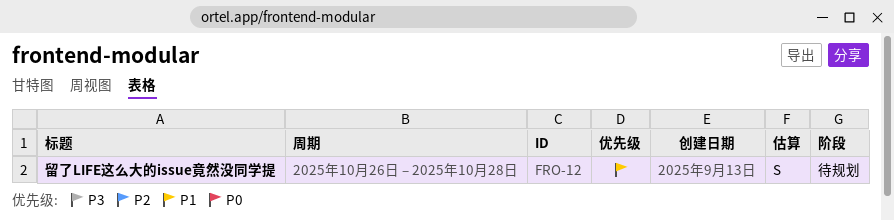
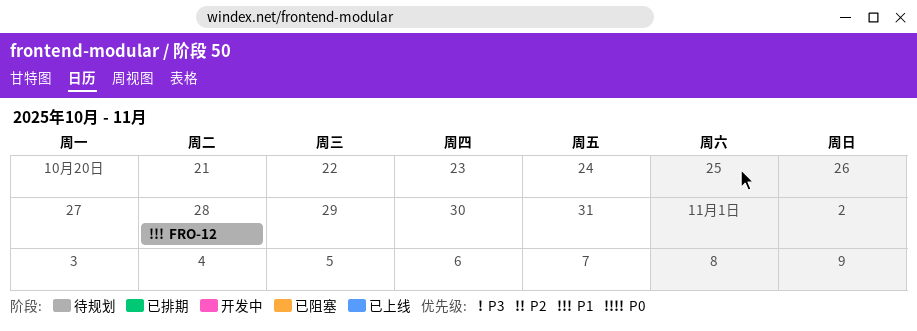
FRO-12, start: Oct 26 -> Oct 28

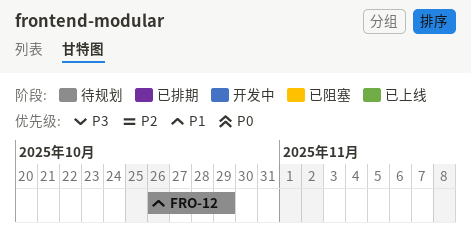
FRO-12, start: Oct 28 -> Oct 26
FRO-12, due: Oct 28 -> Oct 29

